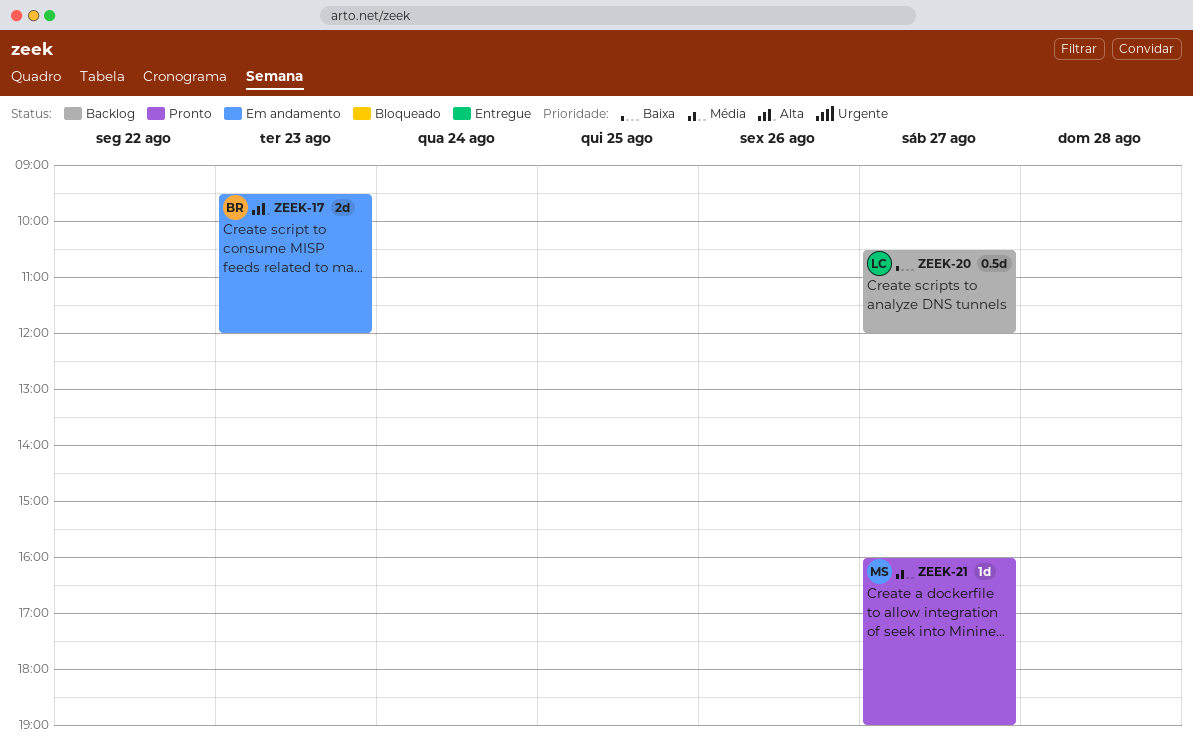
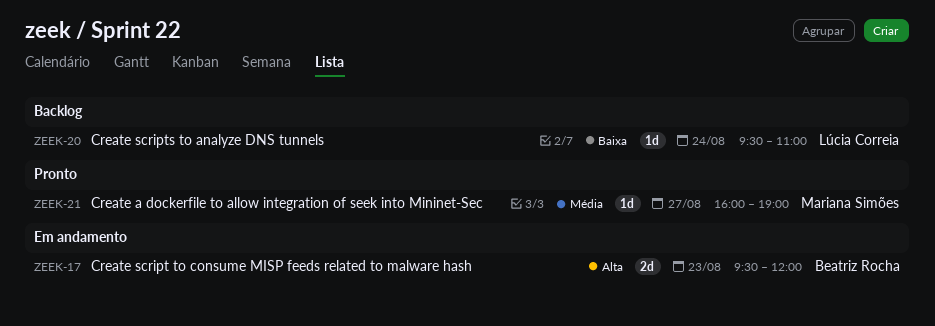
ZEEK-20, estimate: 0.5d -> 1d
ZEEK-20, day: Aug 27 -> Aug 24
ZEEK-20, begins: 10:30 -> 09:30
ZEEK-20, ends: 12:00 -> 11:00

